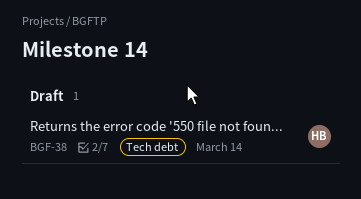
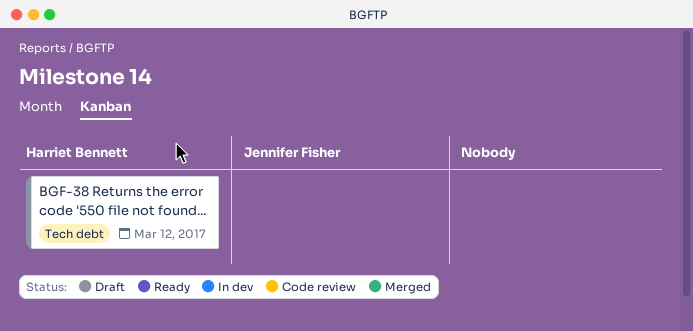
BGF-38, due: Mar 14 -> Mar 12

